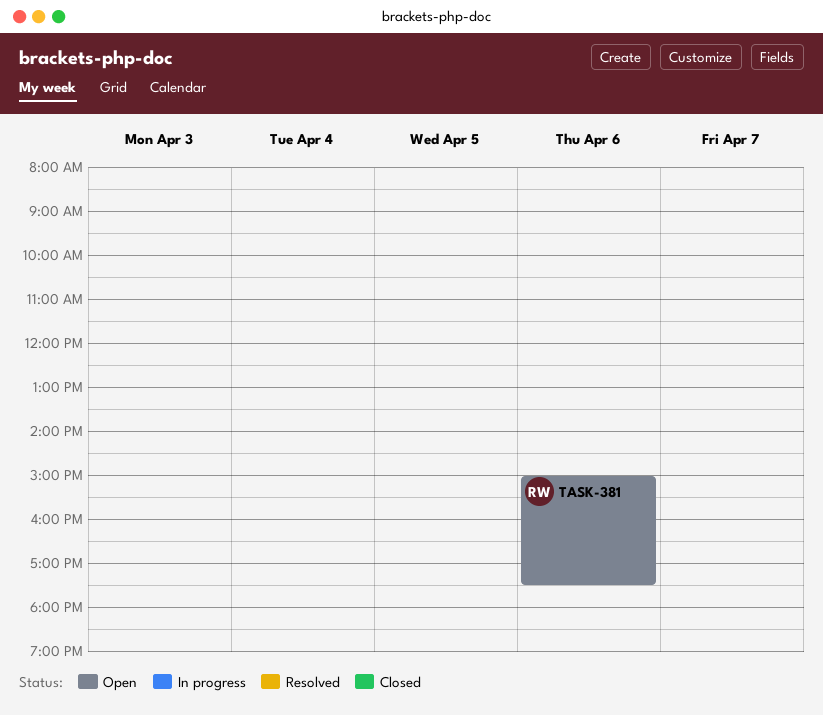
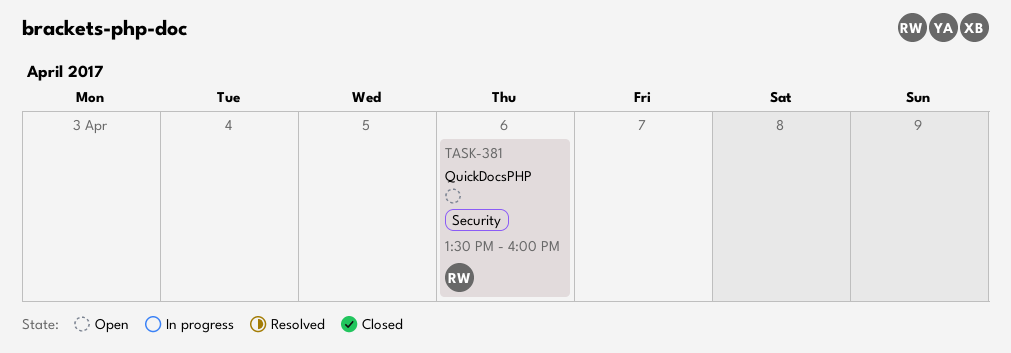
TASK-381, begins: 15:00 -> 13:30
TASK-381, ends: 17:30 -> 16:00

